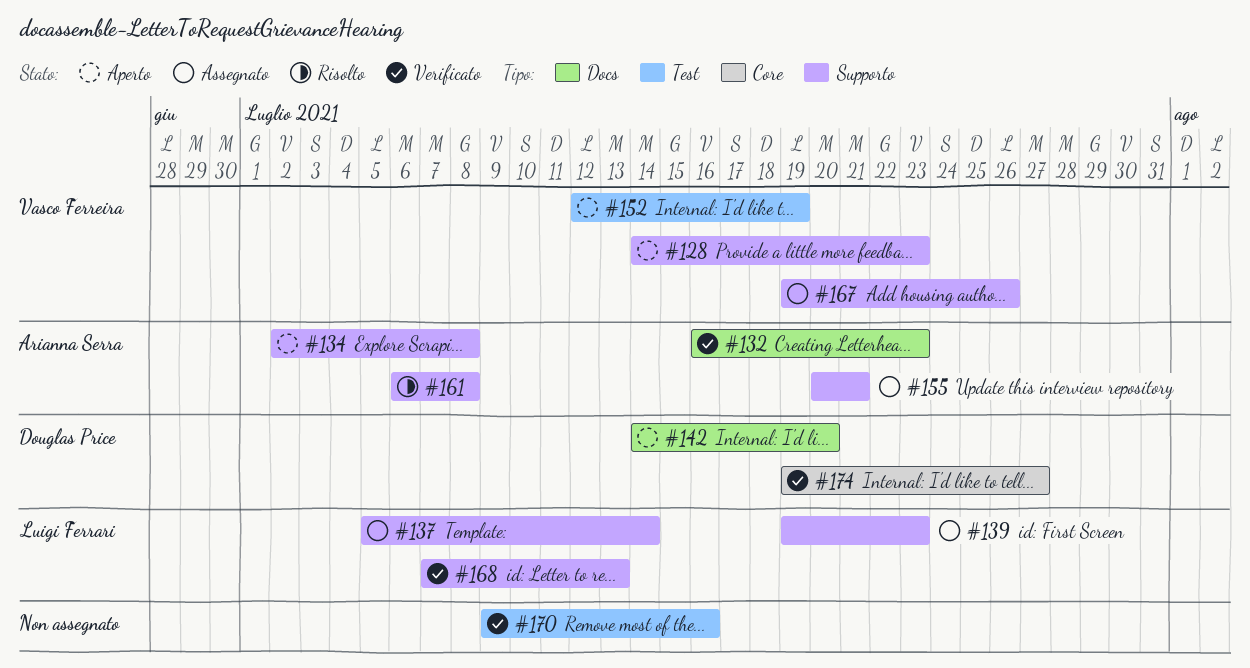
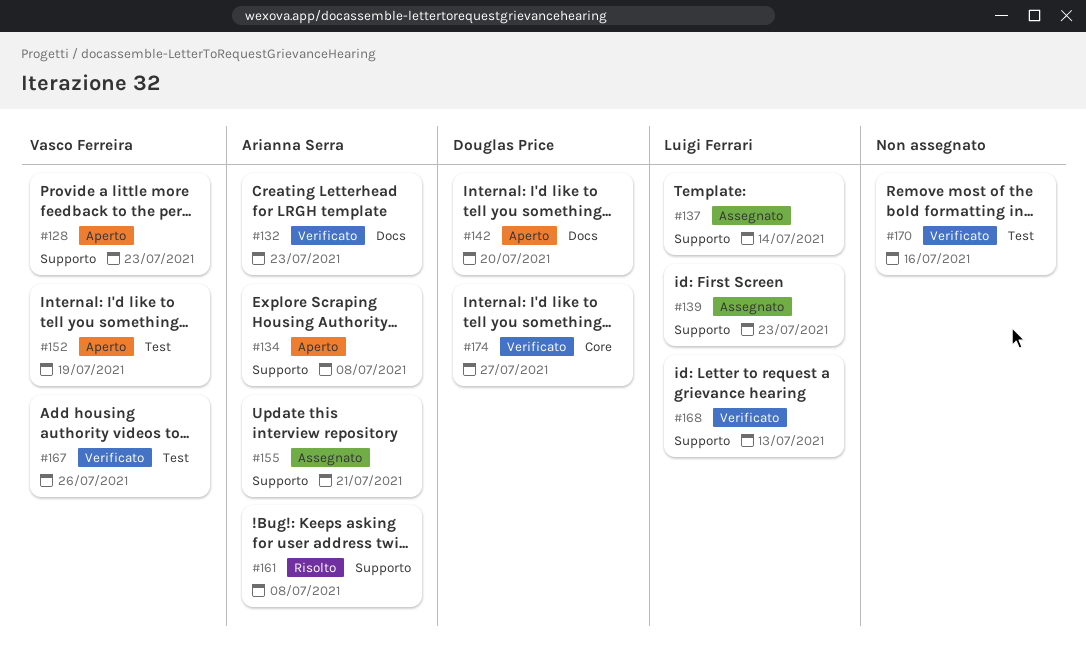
#167, status: Assegnato -> Verificato
#167, label: Supporto -> Test

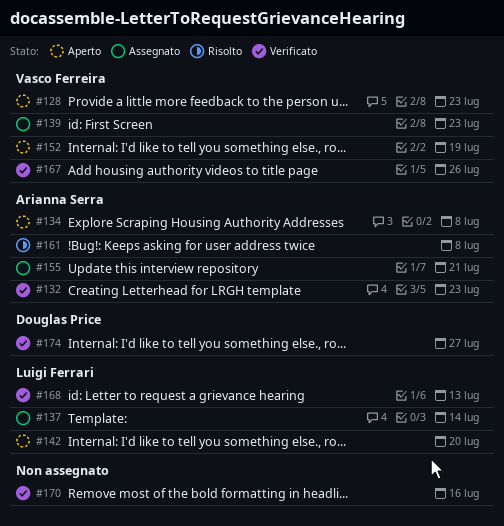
#139, owner: Luigi Ferrari -> Vasco Ferreira
#142, owner: Douglas Price -> Luigi Ferrari

